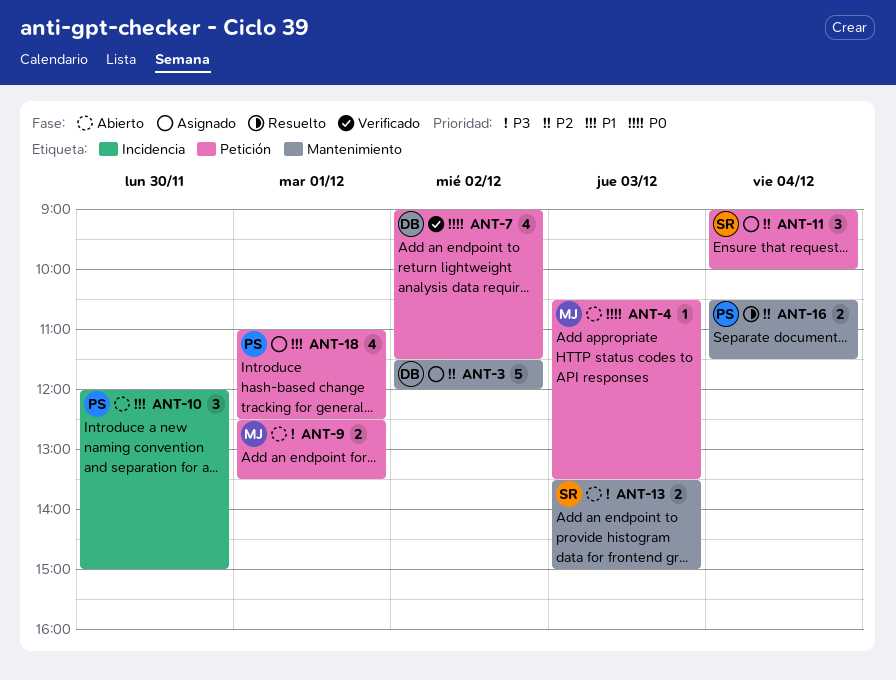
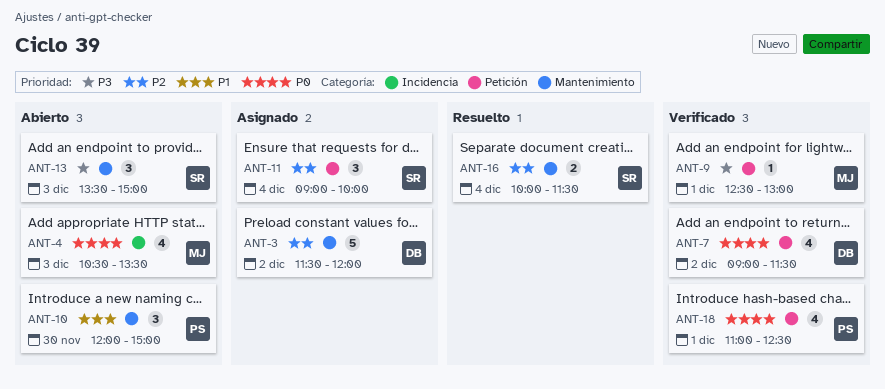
ANT-4, label: Petición -> Incidencia
ANT-4, estimate: 1 -> 4
ANT-9, status: Abierto -> Verificado
ANT-9, estimate: 2 -> 1
ANT-9, ends: 13:30 -> 13:00
ANT-10, label: Incidencia -> Mantenimiento
ANT-13, estimate: 2 -> 3
ANT-16, owner: PS -> SR
ANT-16, begins: 10:30 -> 10:00
ANT-18, status: Asignado -> Verificado
ANT-18, priority: P1 -> P0

